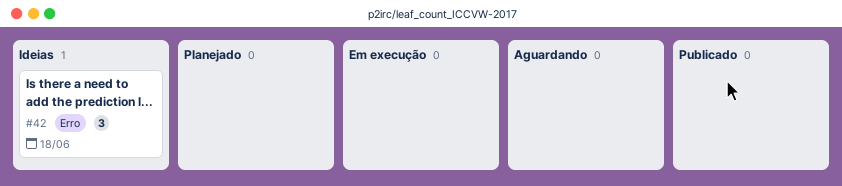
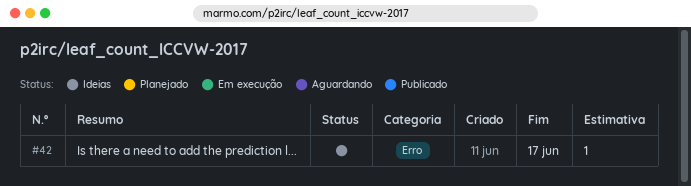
#42, estimate: 3 -> 1
#42, due: Jun 18 -> Jun 17

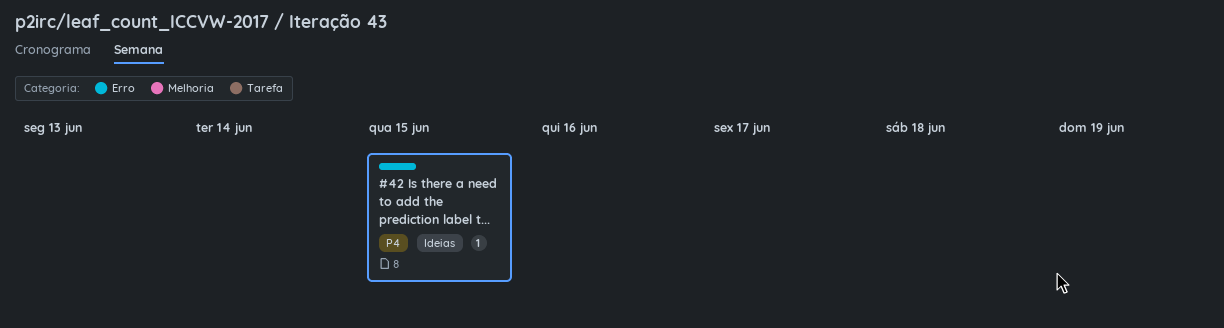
#42, due: Jun 17 -> Jun 15

